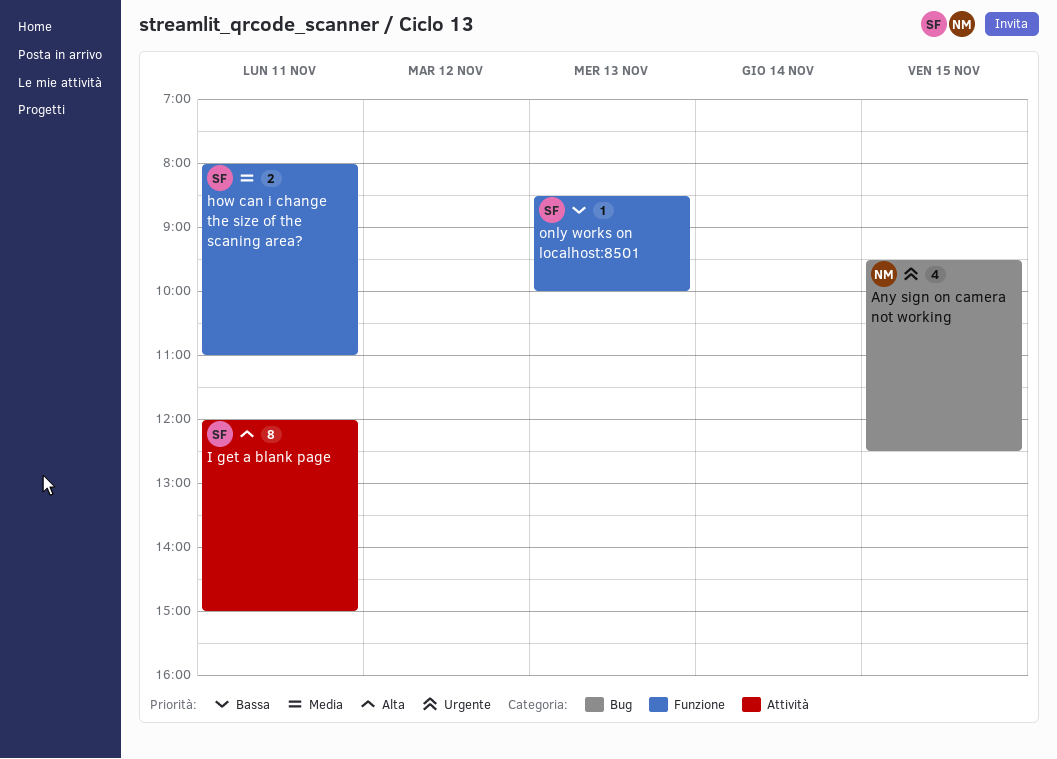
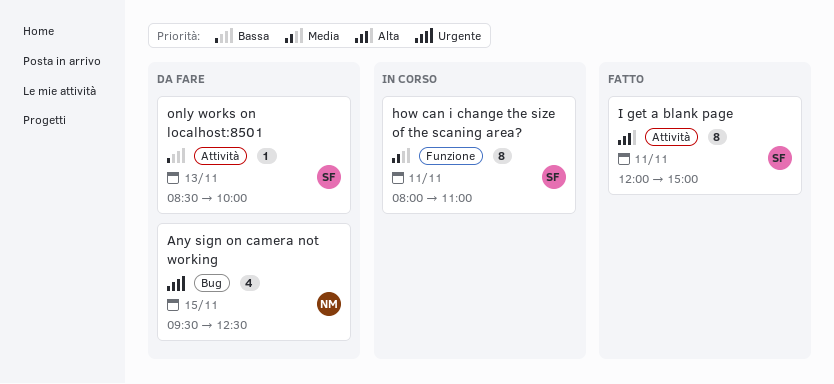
how can i change the size of the scaning area?, estimate: 2 -> 8
only works on localhost:8501, label: Funzione -> Attività

